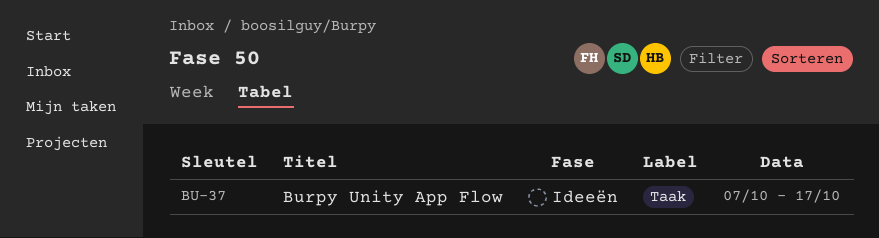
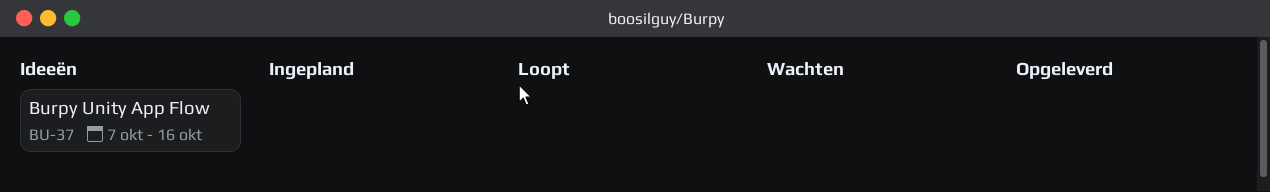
BU-37, due: Oct 17 -> Oct 16

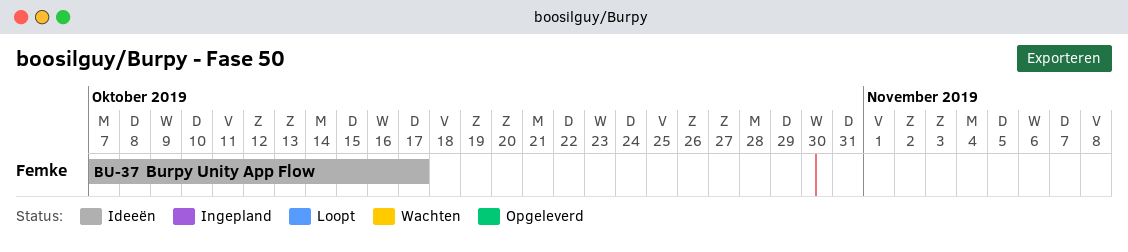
BU-37, due: Oct 16 -> Oct 17

